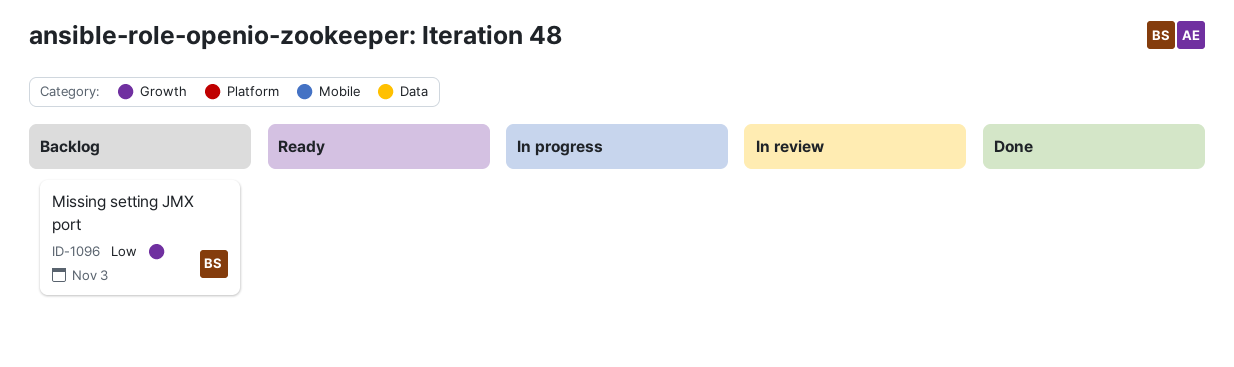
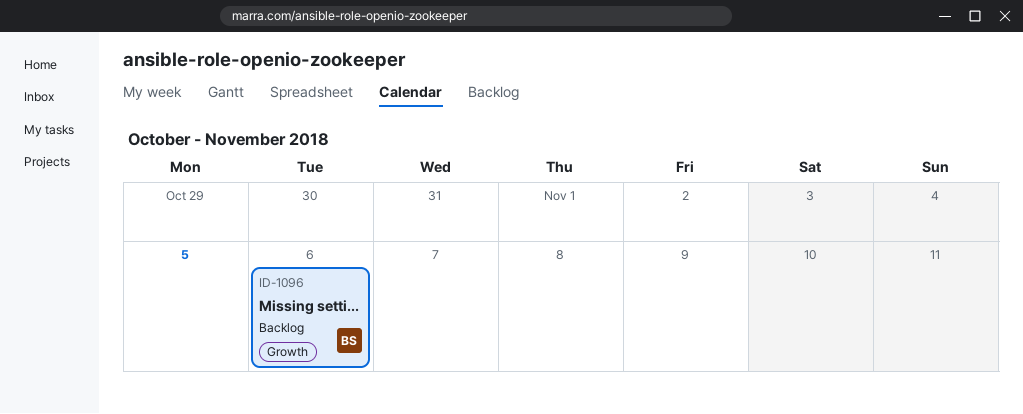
ID-1096, due: Nov 3 -> Nov 6

